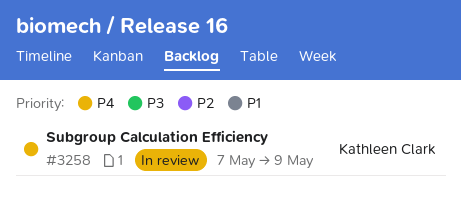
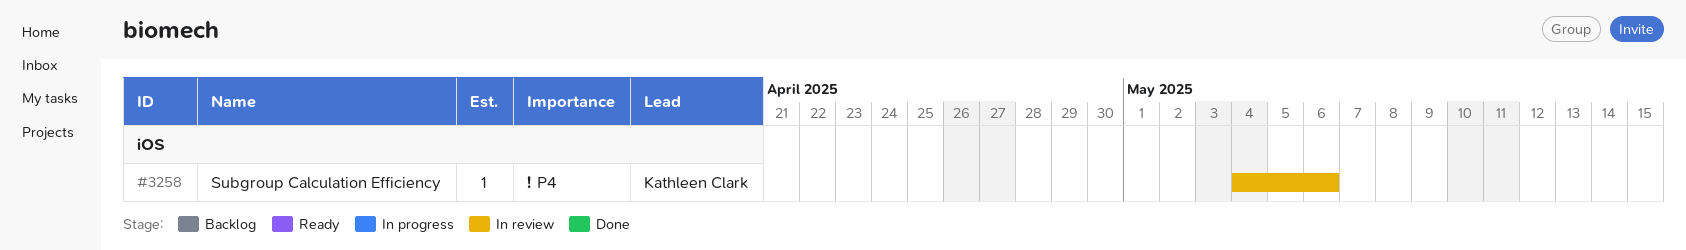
#3258, start: May 7 -> May 4
#3258, due: May 9 -> May 6

